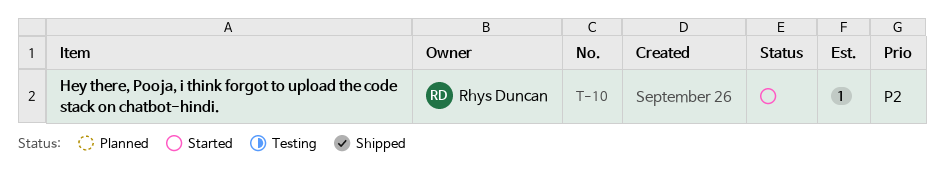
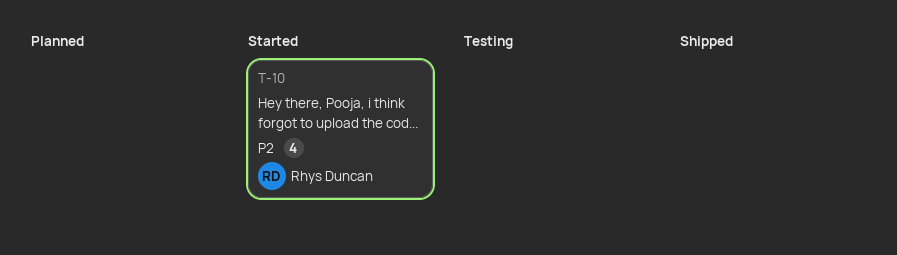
T-10, estimate: 1 -> 4

